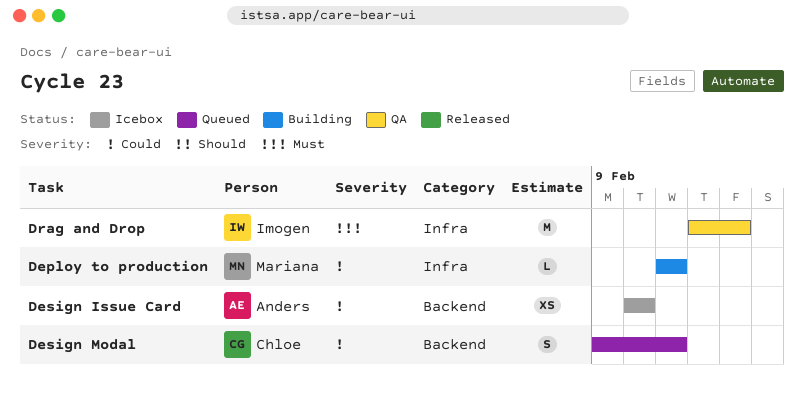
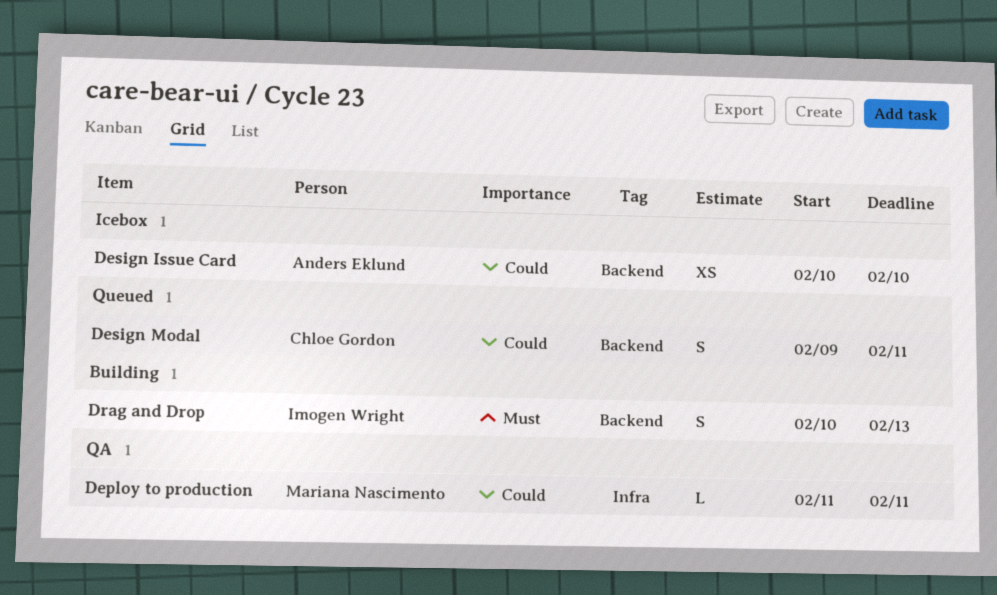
Deploy to production, status: Building -> QA
Drag and Drop, status: QA -> Building
Drag and Drop, label: Infra -> Backend
Drag and Drop, estimate: M -> S
Drag and Drop, start: Feb 12 -> Feb 10

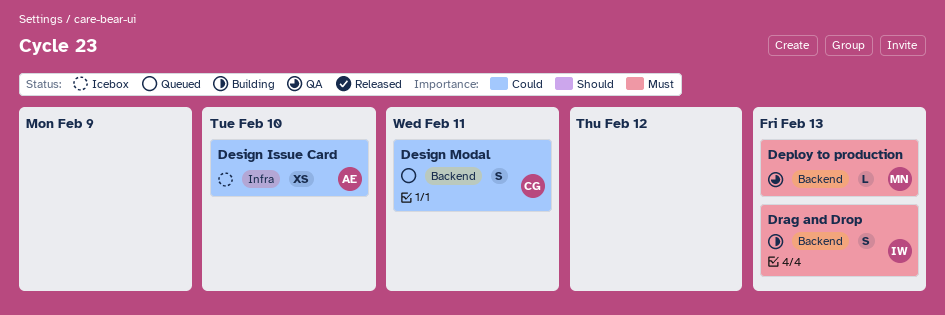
Deploy to production, priority: Could -> Must
Deploy to production, label: Infra -> Backend
Deploy to production, due: Feb 11 -> Feb 13
Design Issue Card, label: Backend -> Infra

